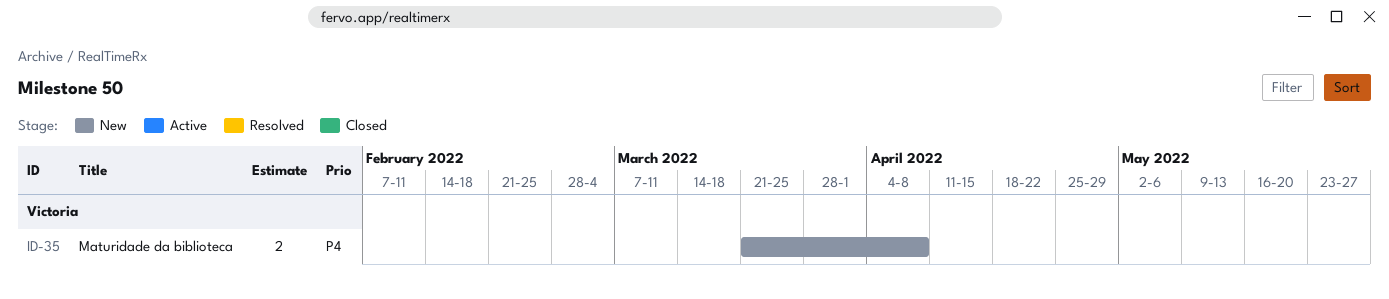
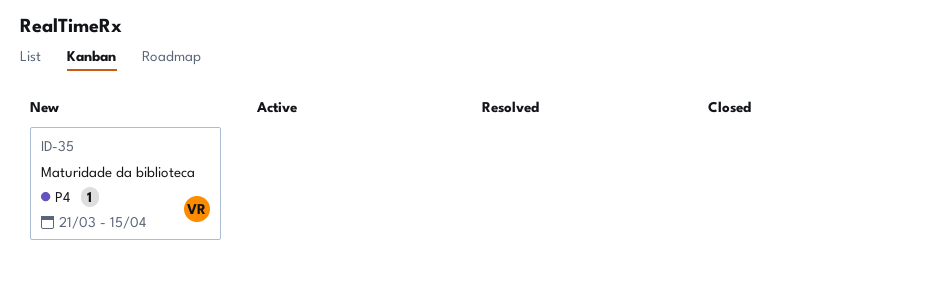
ID-35, estimate: 2 -> 1
ID-35, due: Apr 8 -> Apr 15

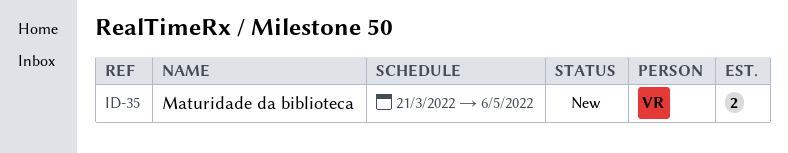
ID-35, estimate: 1 -> 2
ID-35, due: Apr 15 -> May 6

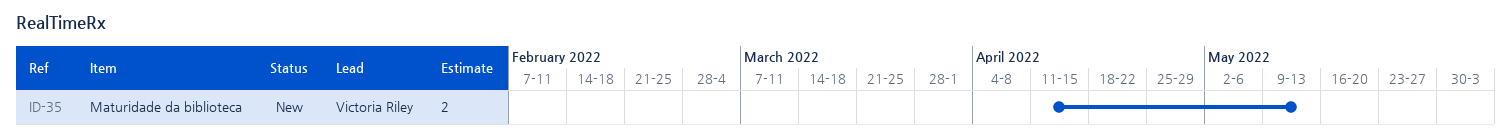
ID-35, start: Mar 21 -> Apr 11
ID-35, due: May 6 -> May 13

